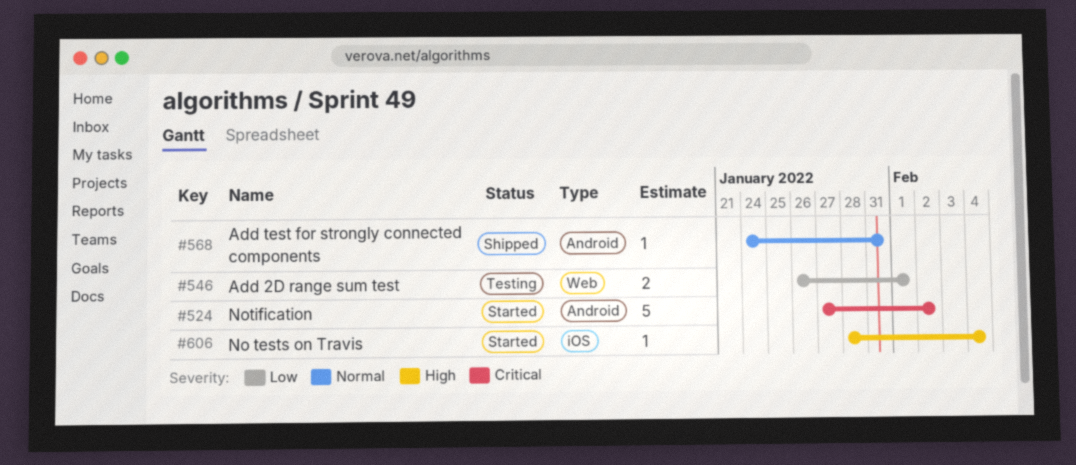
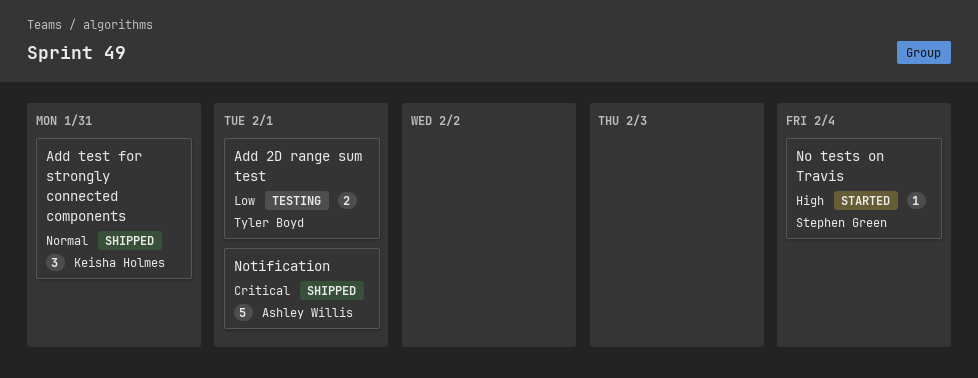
Add test for strongly connected components, estimate: 1 -> 3
Notification, status: Started -> Shipped
Notification, due: Feb 2 -> Feb 1

